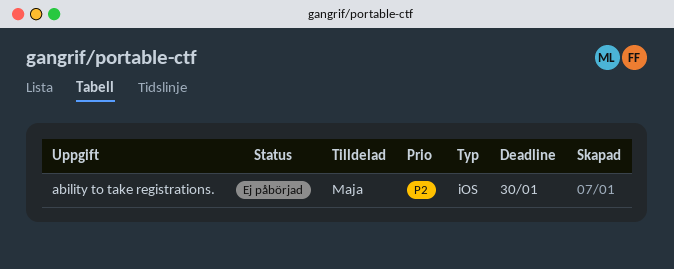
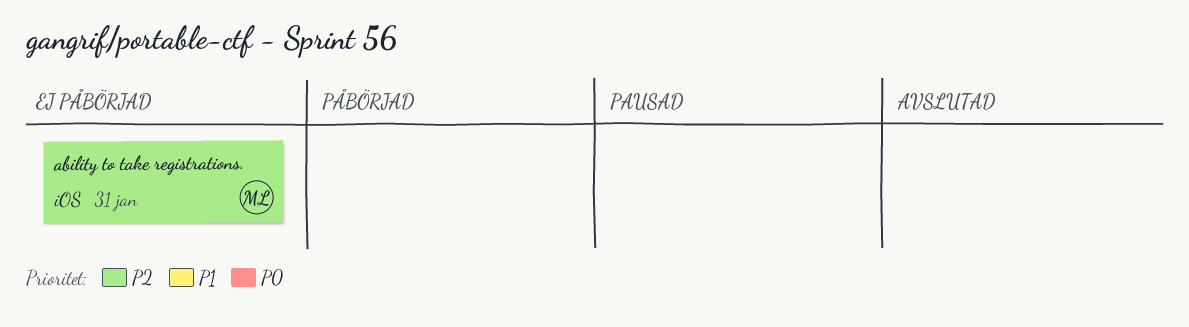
ability to take registrations., due: Jan 30 -> Jan 31

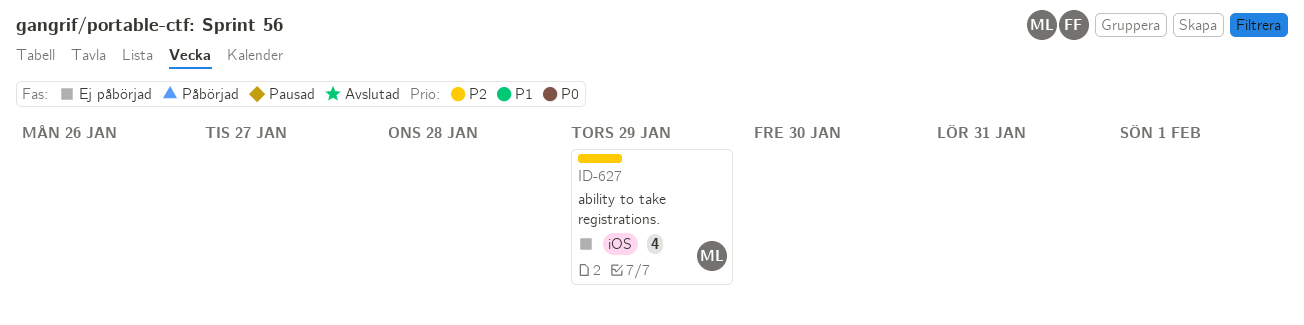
ability to take registrations., due: Jan 31 -> Jan 29

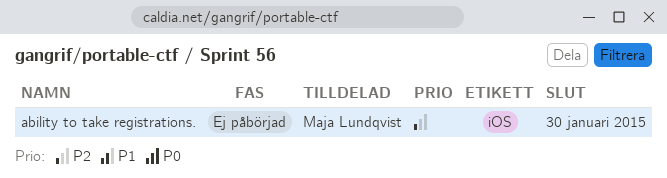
ability to take registrations., due: Jan 29 -> Jan 30

